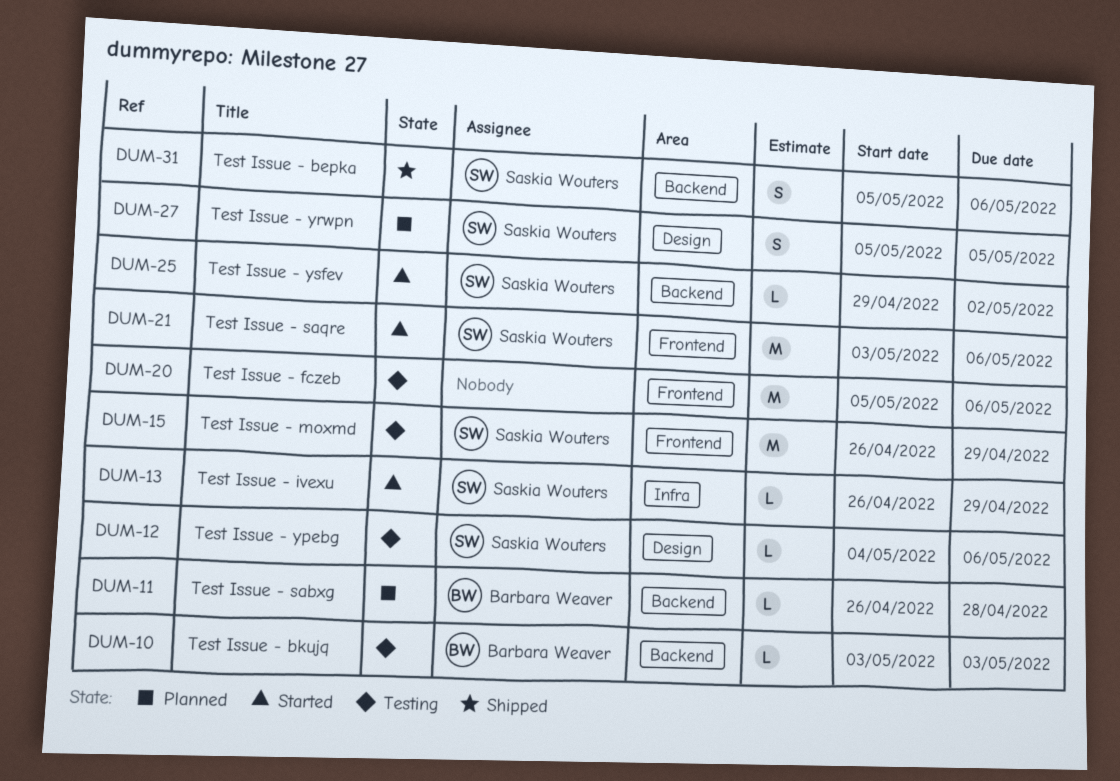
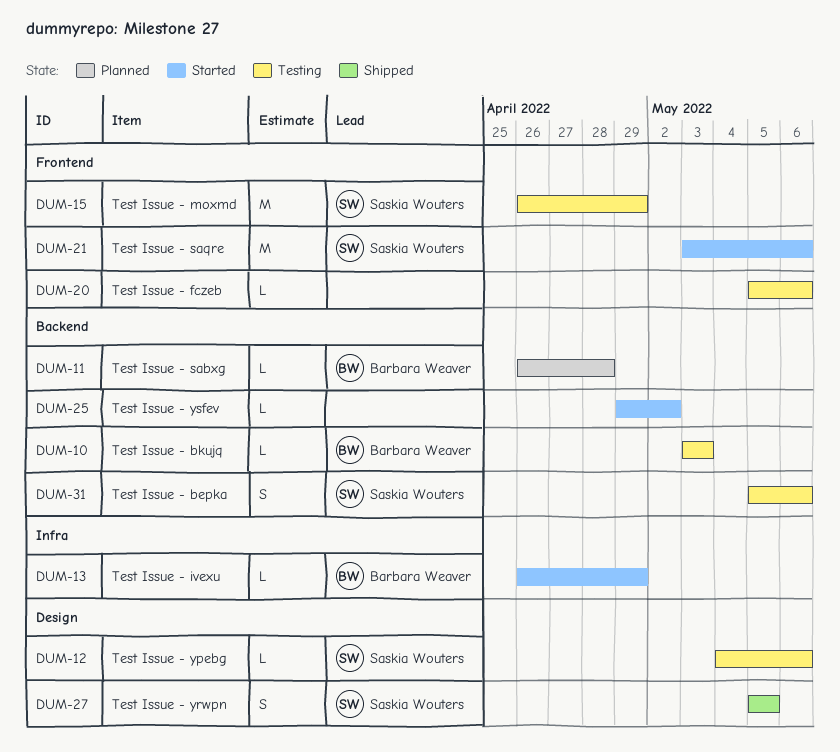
DUM-13, owner: Saskia Wouters -> Barbara Weaver
DUM-20, estimate: M -> L
DUM-25, owner: Saskia Wouters -> none
DUM-27, status: Planned -> Shipped
DUM-31, status: Shipped -> Testing

